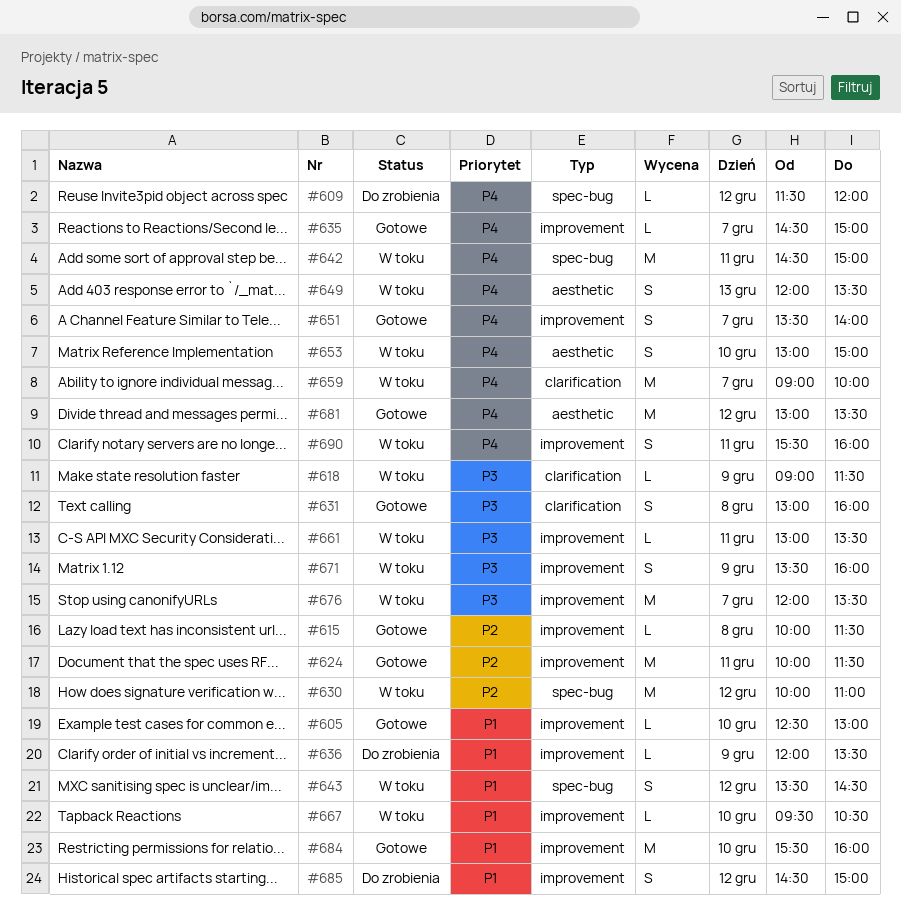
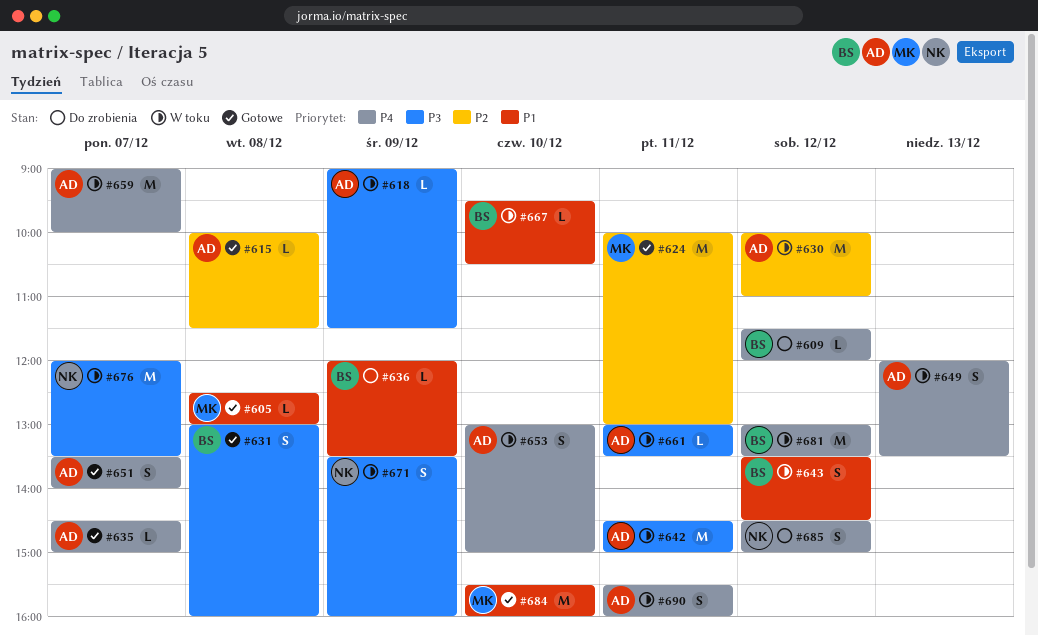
#605, day: Dec 10 -> Dec 8
#624, ends: 11:30 -> 13:00
#642, priority: P4 -> P3
#681, status: Gotowe -> W toku
#685, priority: P1 -> P4

